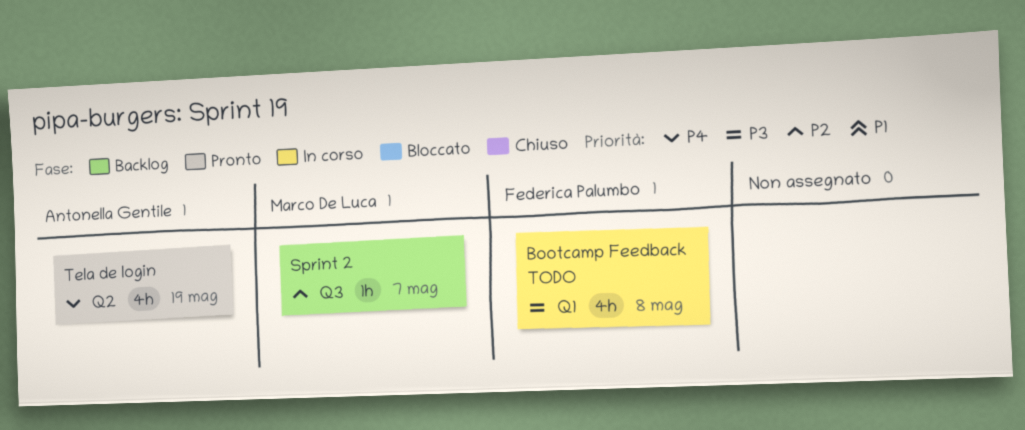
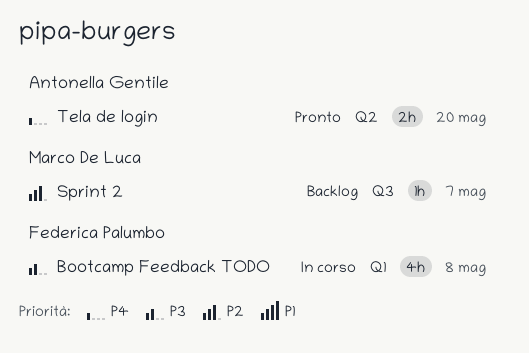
Tela de login, estimate: 4h -> 2h
Tela de login, due: May 19 -> May 20

